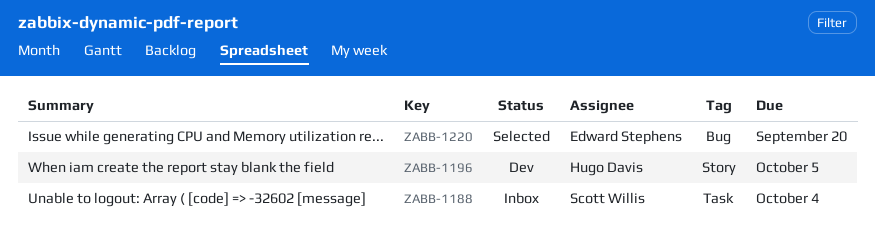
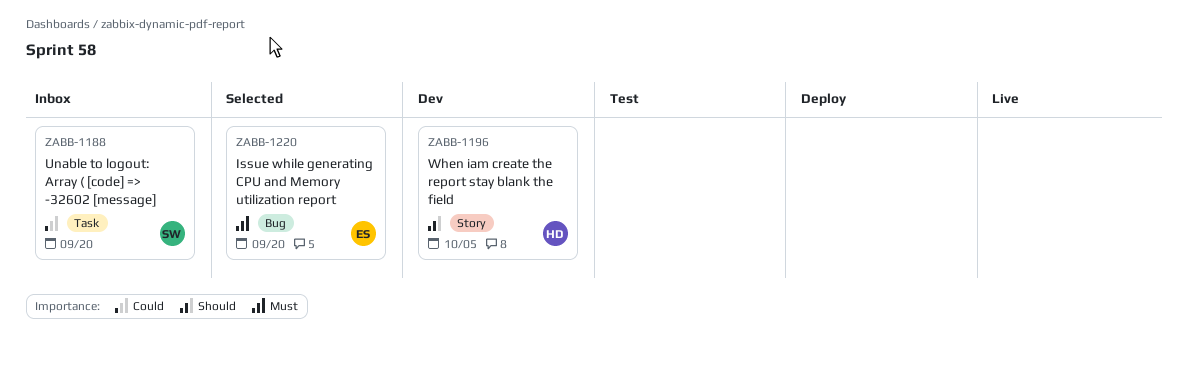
ZABB-1188, due: Oct 4 -> Sep 20

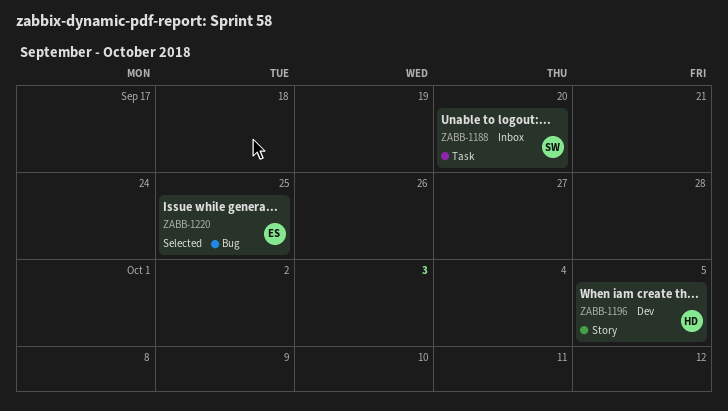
ZABB-1220, due: Sep 20 -> Sep 25

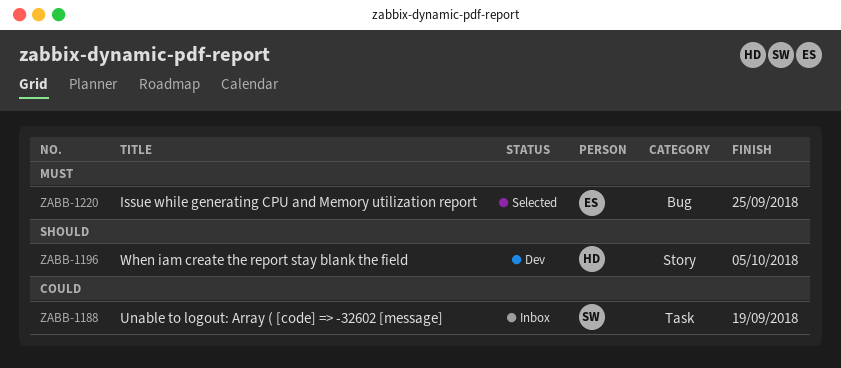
ZABB-1188, due: Sep 20 -> Sep 19

